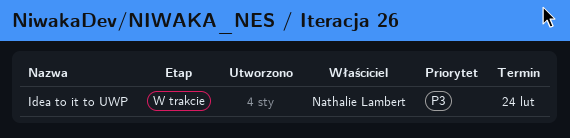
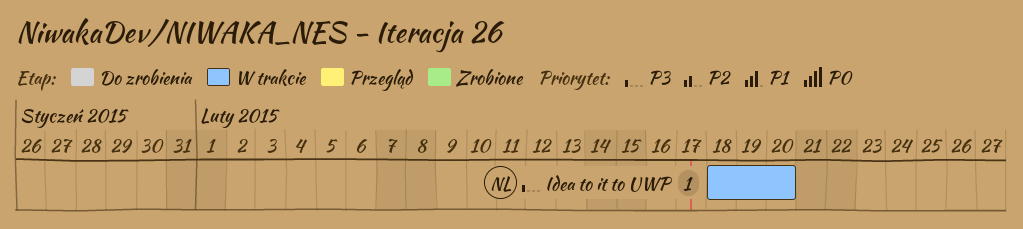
Idea to it to UWP, due: Feb 24 -> Feb 20

